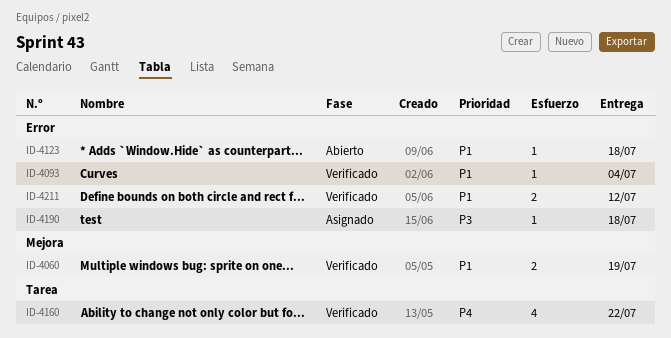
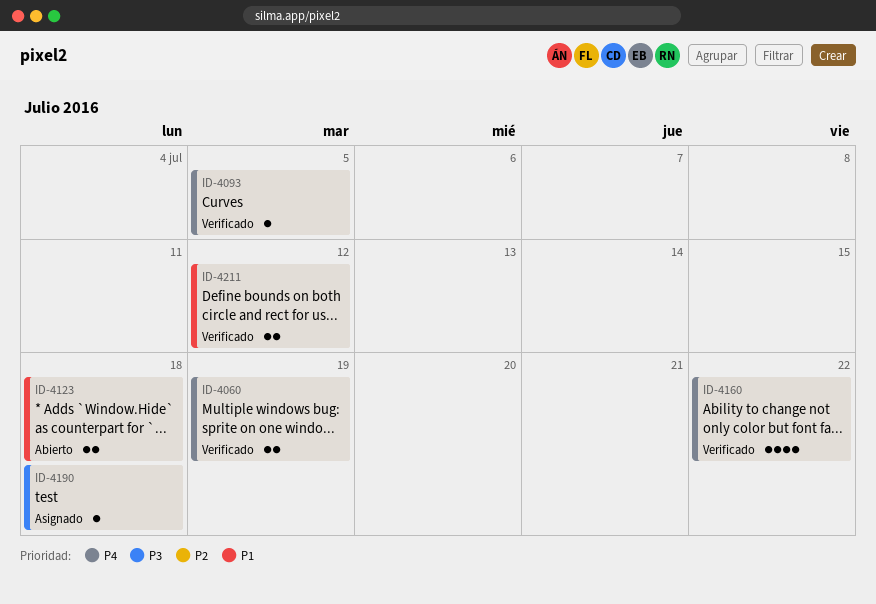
ID-4060, priority: P1 -> P4
ID-4093, priority: P1 -> P4
ID-4093, due: Jul 4 -> Jul 5
ID-4123, estimate: 1 -> 2

